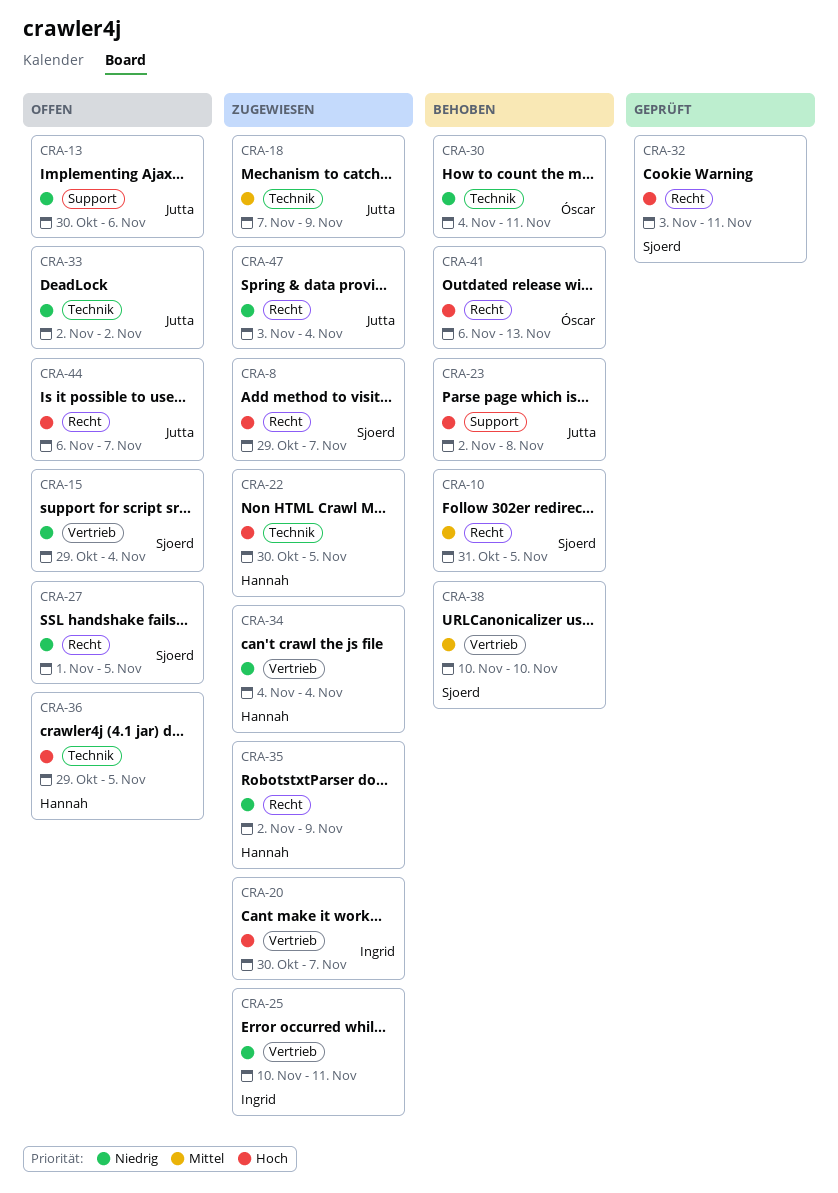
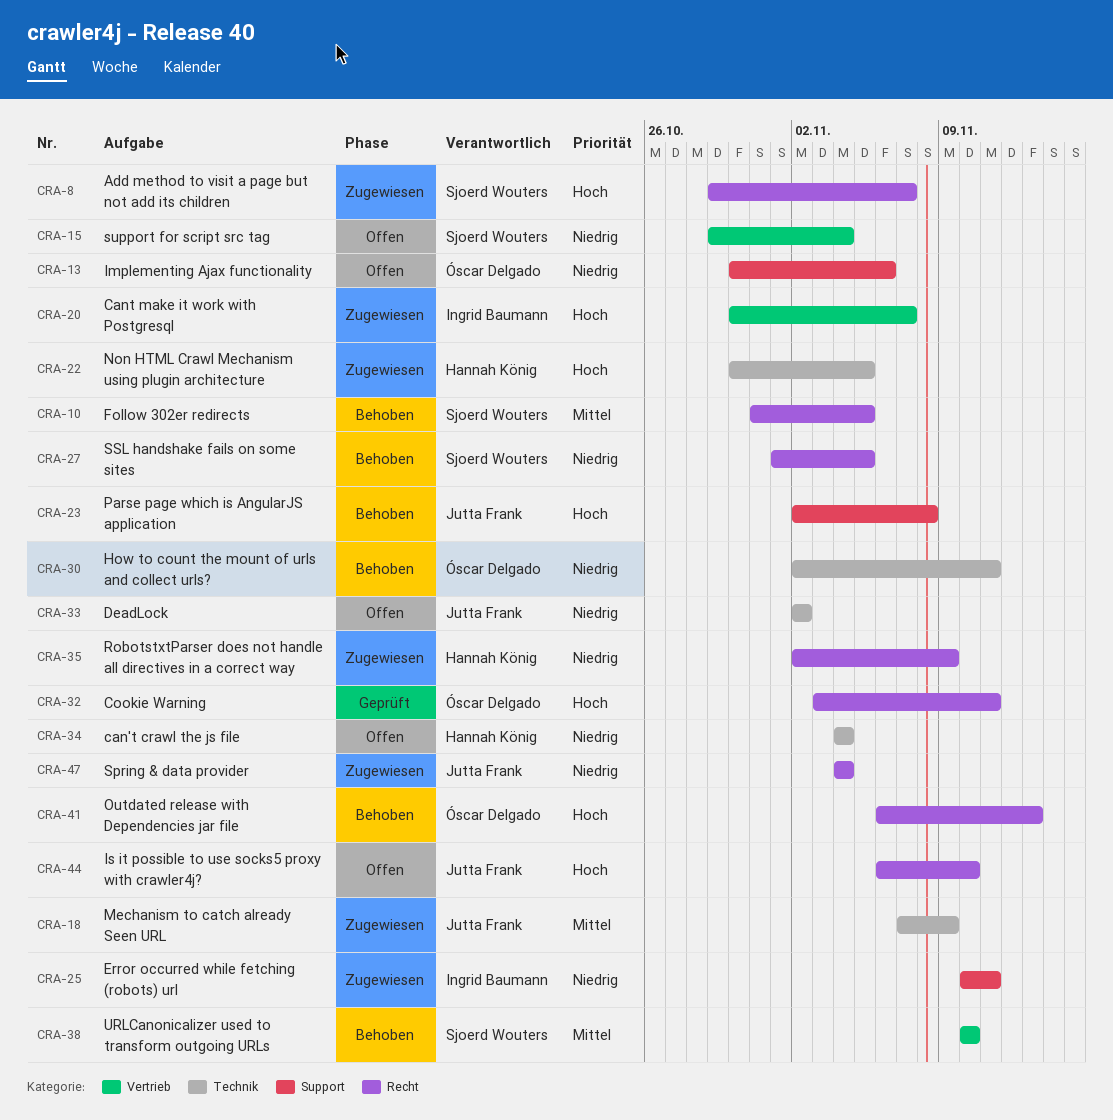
CRA-13, owner: Jutta Frank -> Óscar Delgado
CRA-25, label: Vertrieb -> Support
CRA-27, status: Offen -> Behoben
CRA-30, start: Nov 4 -> Nov 2
CRA-32, owner: Sjoerd Wouters -> Óscar Delgado
CRA-34, status: Zugewiesen -> Offen
CRA-34, label: Vertrieb -> Technik
CRA-36: present -> none
CRA-44, due: Nov 7 -> Nov 10
CRA-47, start: Nov 3 -> Nov 4

